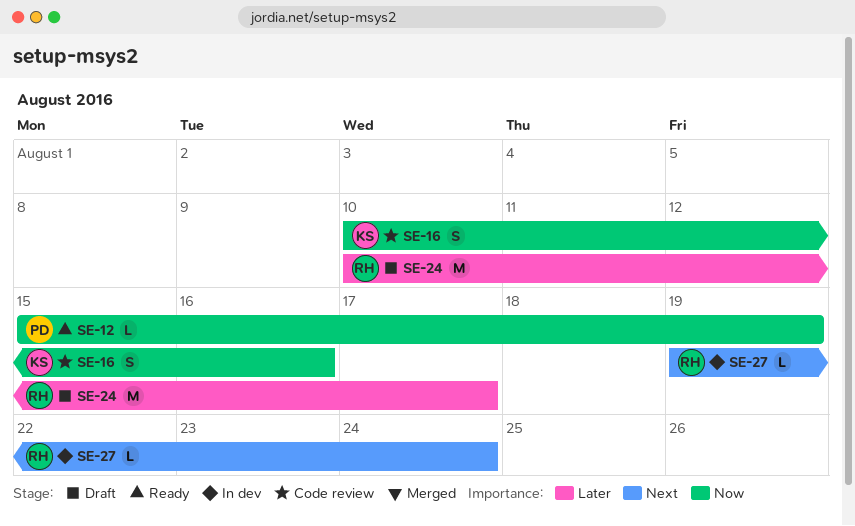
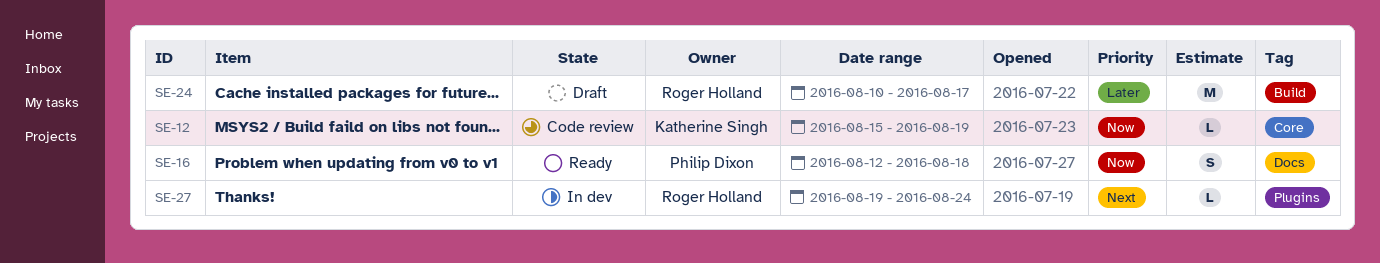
SE-12, status: Ready -> Code review
SE-12, owner: Philip Dixon -> Katherine Singh
SE-16, status: Code review -> Ready
SE-16, owner: Katherine Singh -> Philip Dixon
SE-16, start: Aug 10 -> Aug 12
SE-16, due: Aug 16 -> Aug 18

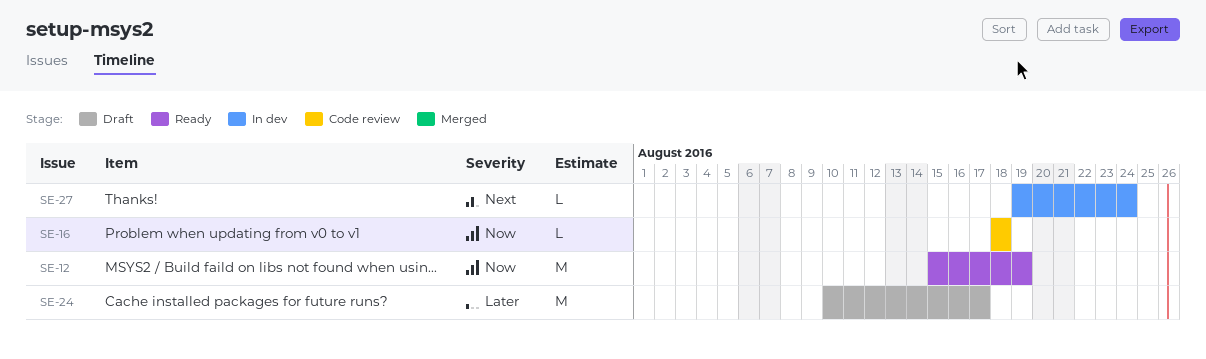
SE-12, status: Code review -> Ready
SE-12, estimate: L -> M
SE-16, status: Ready -> Code review
SE-16, estimate: S -> L
SE-16, start: Aug 12 -> Aug 18

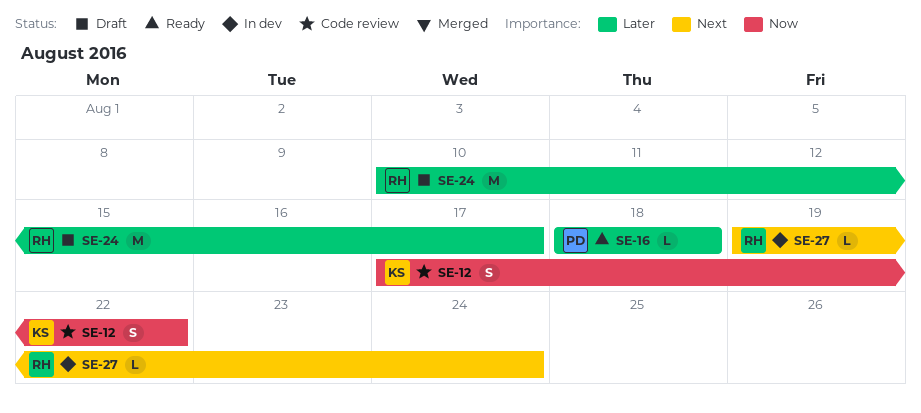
SE-12, status: Ready -> Code review
SE-12, estimate: M -> S
SE-12, start: Aug 15 -> Aug 17
SE-12, due: Aug 19 -> Aug 22
SE-16, status: Code review -> Ready
SE-16, priority: Now -> Later

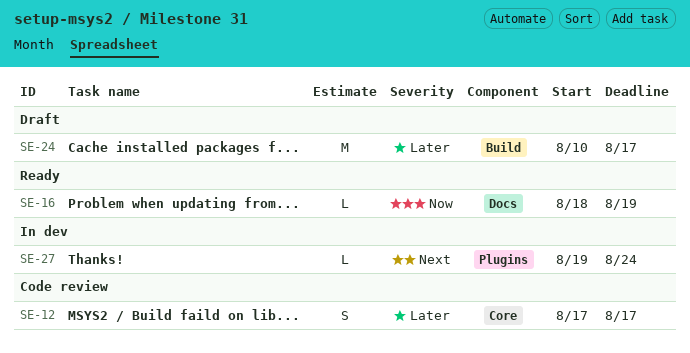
SE-12, priority: Now -> Later
SE-12, due: Aug 22 -> Aug 17
SE-16, priority: Later -> Now
SE-16, due: Aug 18 -> Aug 19

